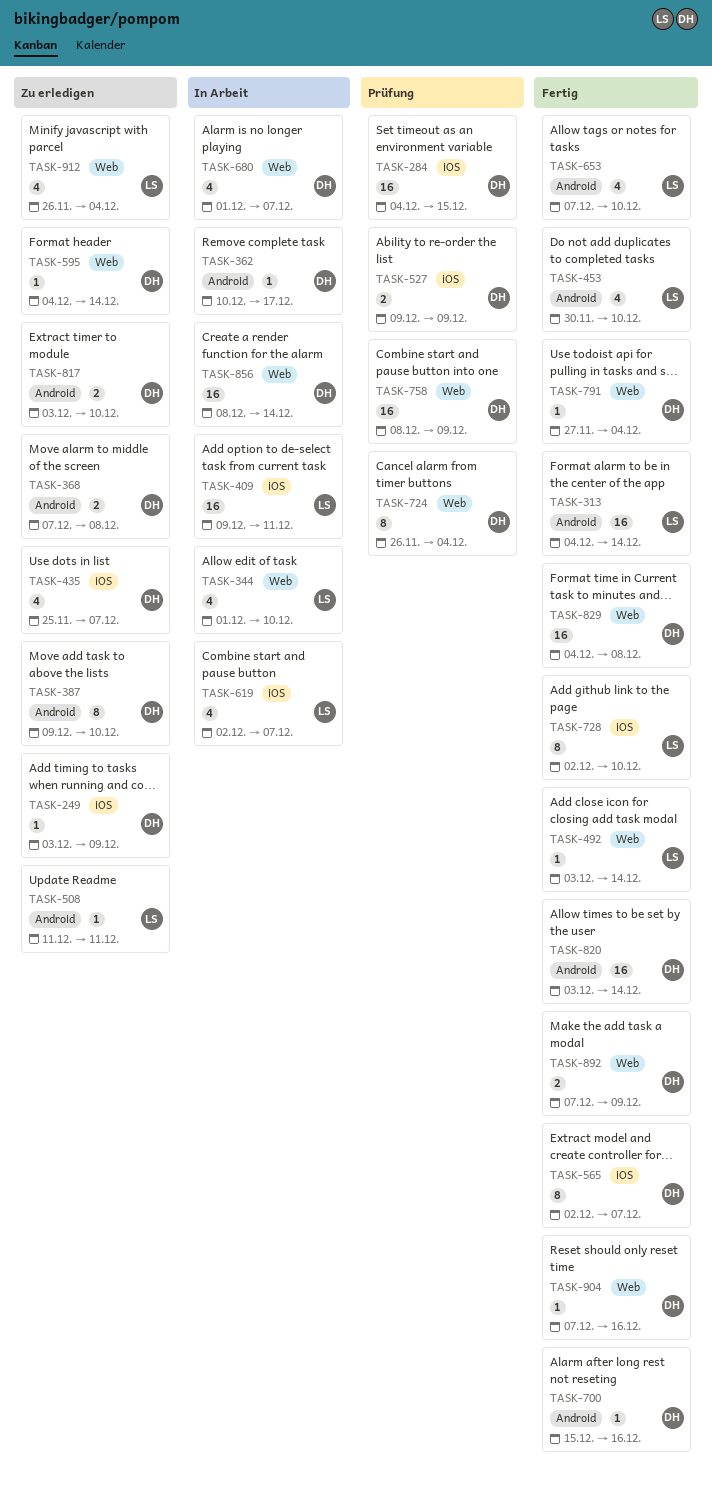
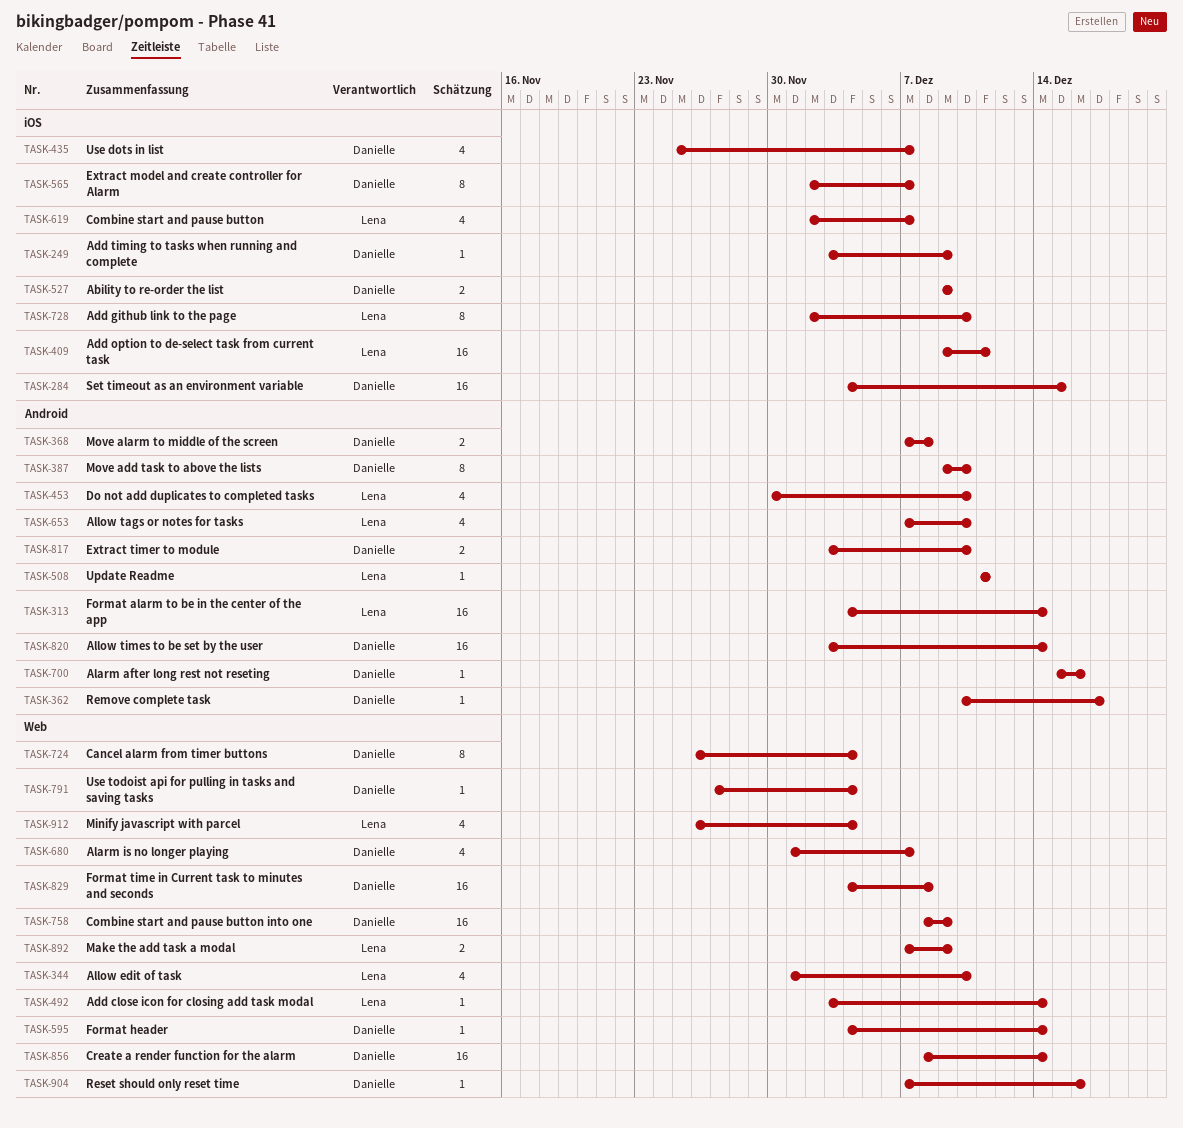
TASK-892, owner: Danielle -> Lena

